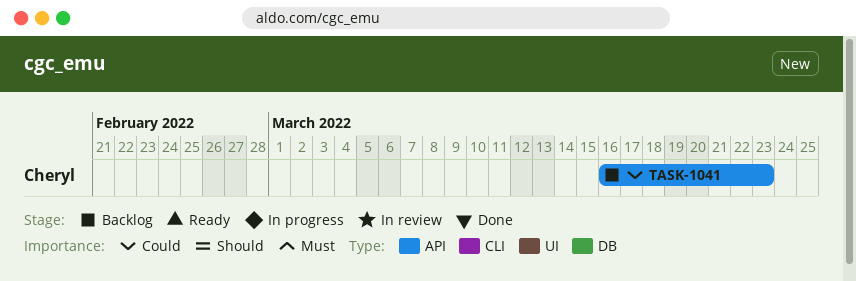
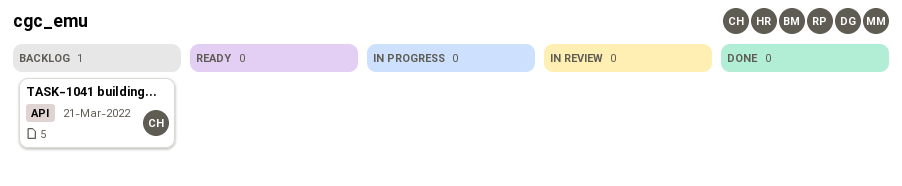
TASK-1041, due: Mar 23 -> Mar 21

